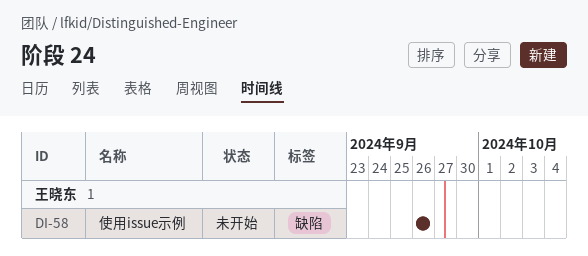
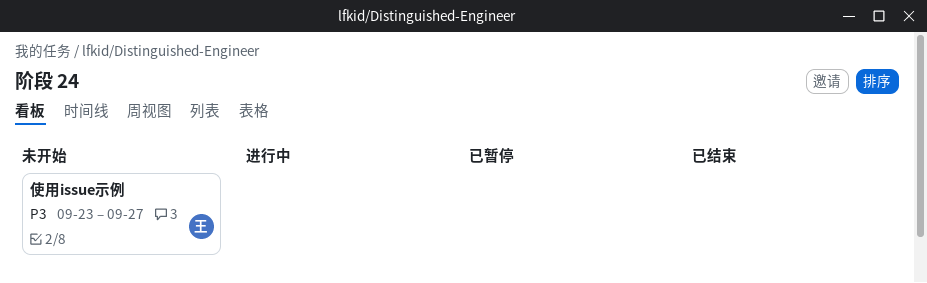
使用issue示例, start: Sep 26 -> Sep 23
使用issue示例, due: Sep 26 -> Sep 27

